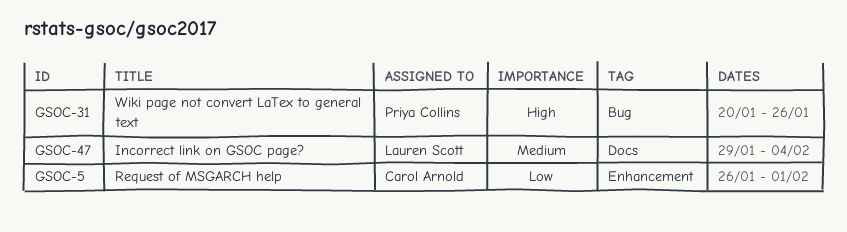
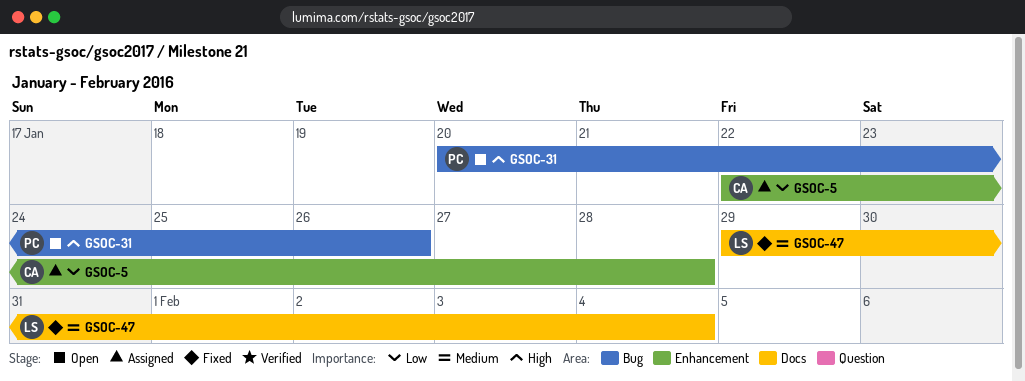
GSOC-5, start: Jan 26 -> Jan 22
GSOC-5, due: Feb 1 -> Jan 28

